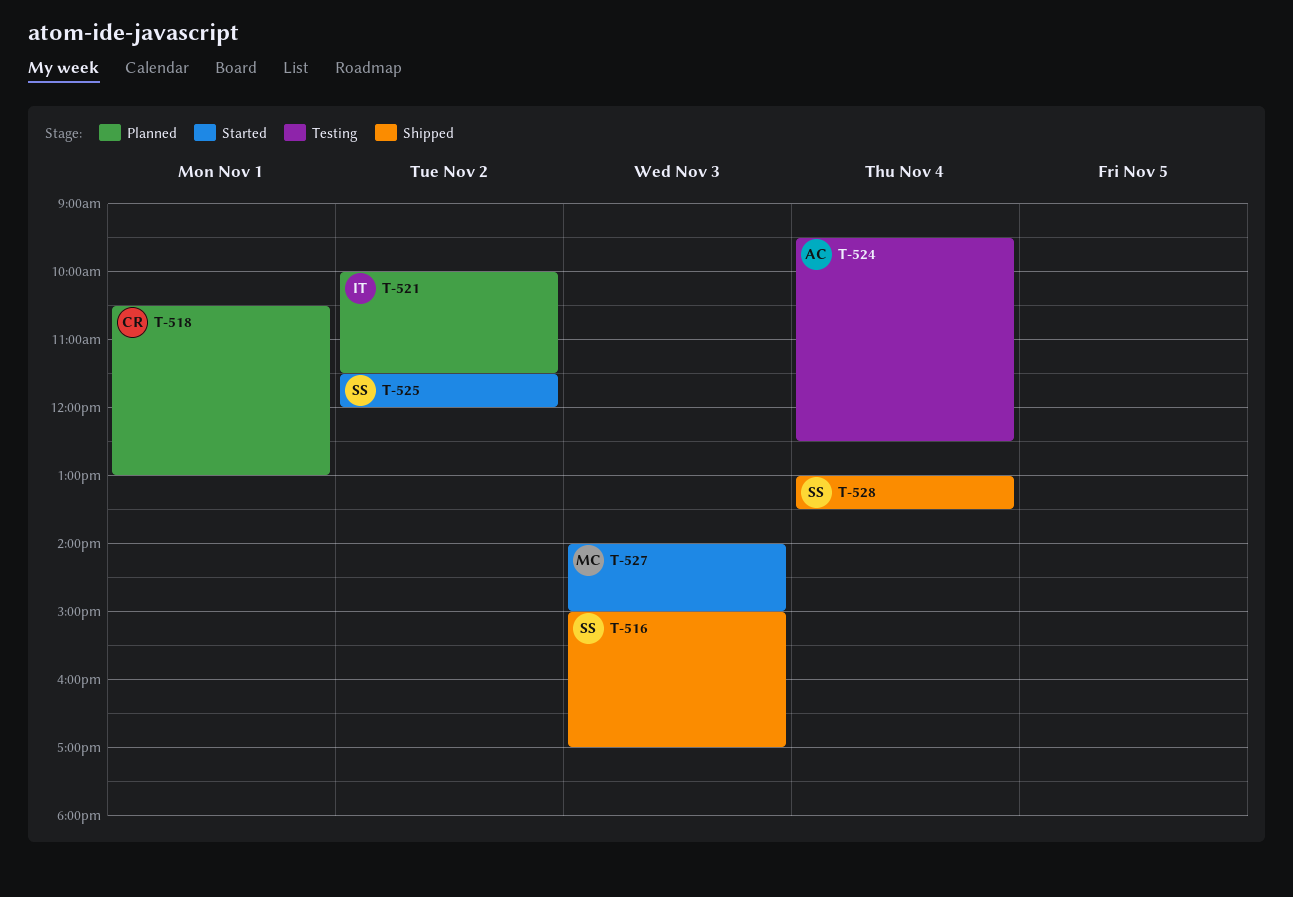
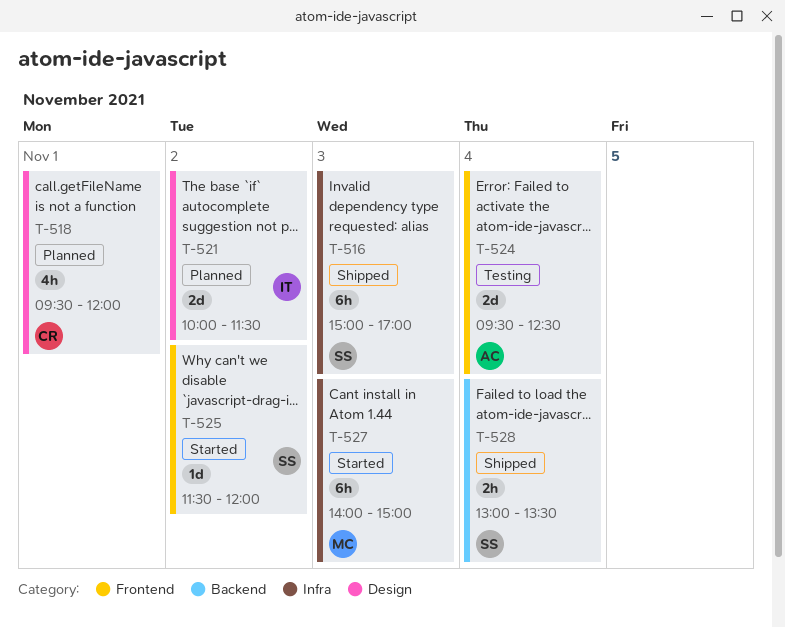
T-518, begins: 10:30 -> 09:30
T-518, ends: 13:00 -> 12:00

